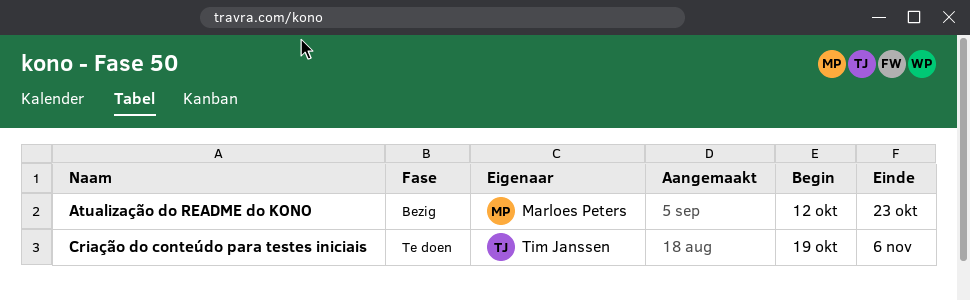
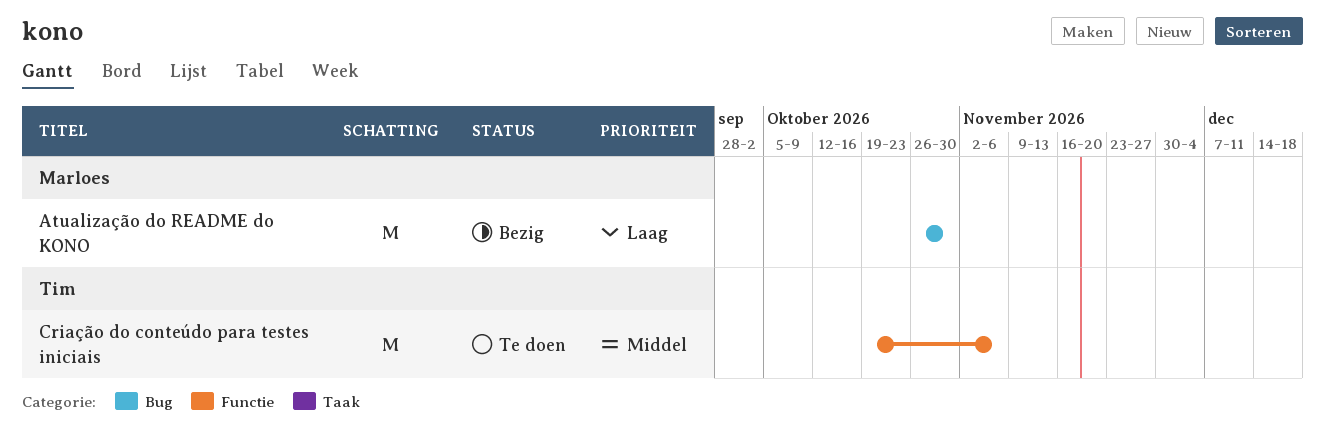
Atualização do README do KONO, start: Oct 12 -> Oct 26
Atualização do README do KONO, due: Oct 23 -> Oct 30

